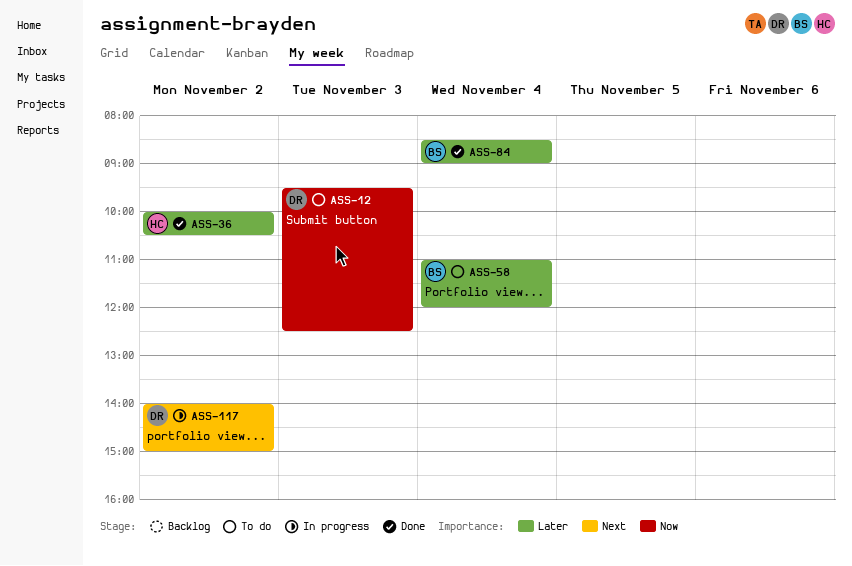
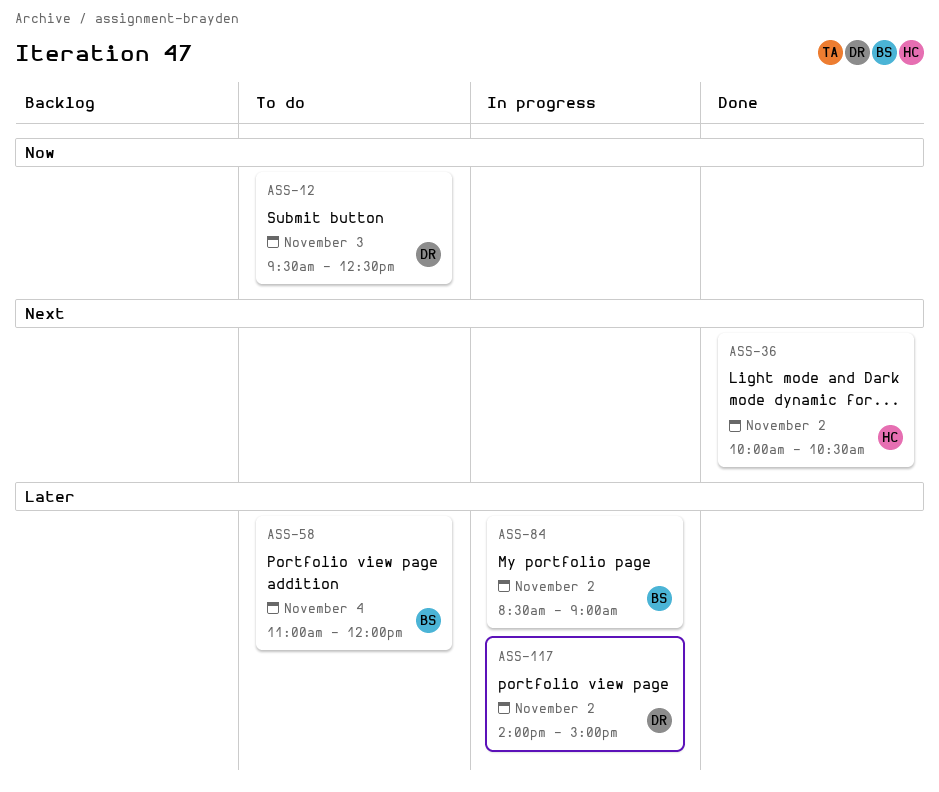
ASS-36, priority: Later -> Next
ASS-84, status: Done -> In progress
ASS-84, day: Nov 4 -> Nov 2
ASS-117, priority: Next -> Later

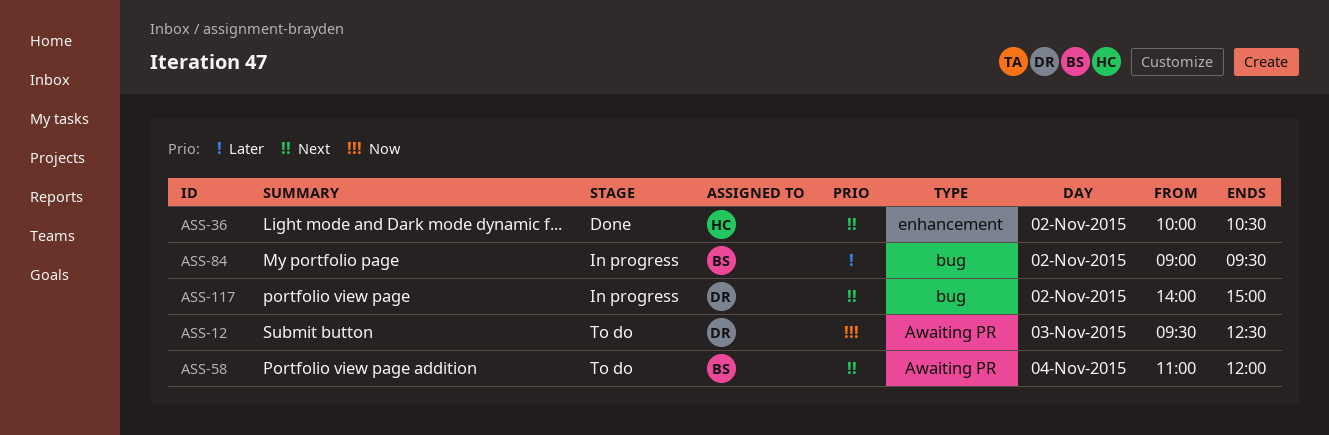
ASS-58, priority: Later -> Next
ASS-84, begins: 08:30 -> 09:00
ASS-84, ends: 09:00 -> 09:30
ASS-117, priority: Later -> Next

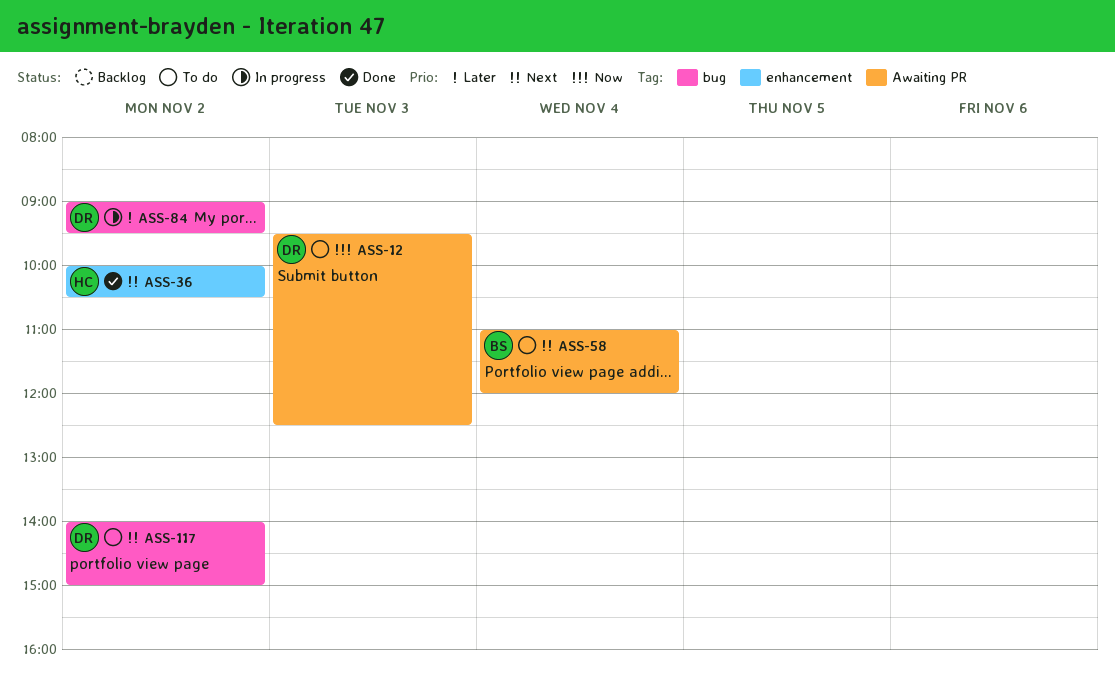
ASS-84, owner: BS -> DR
ASS-117, status: In progress -> To do

